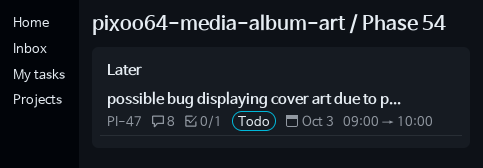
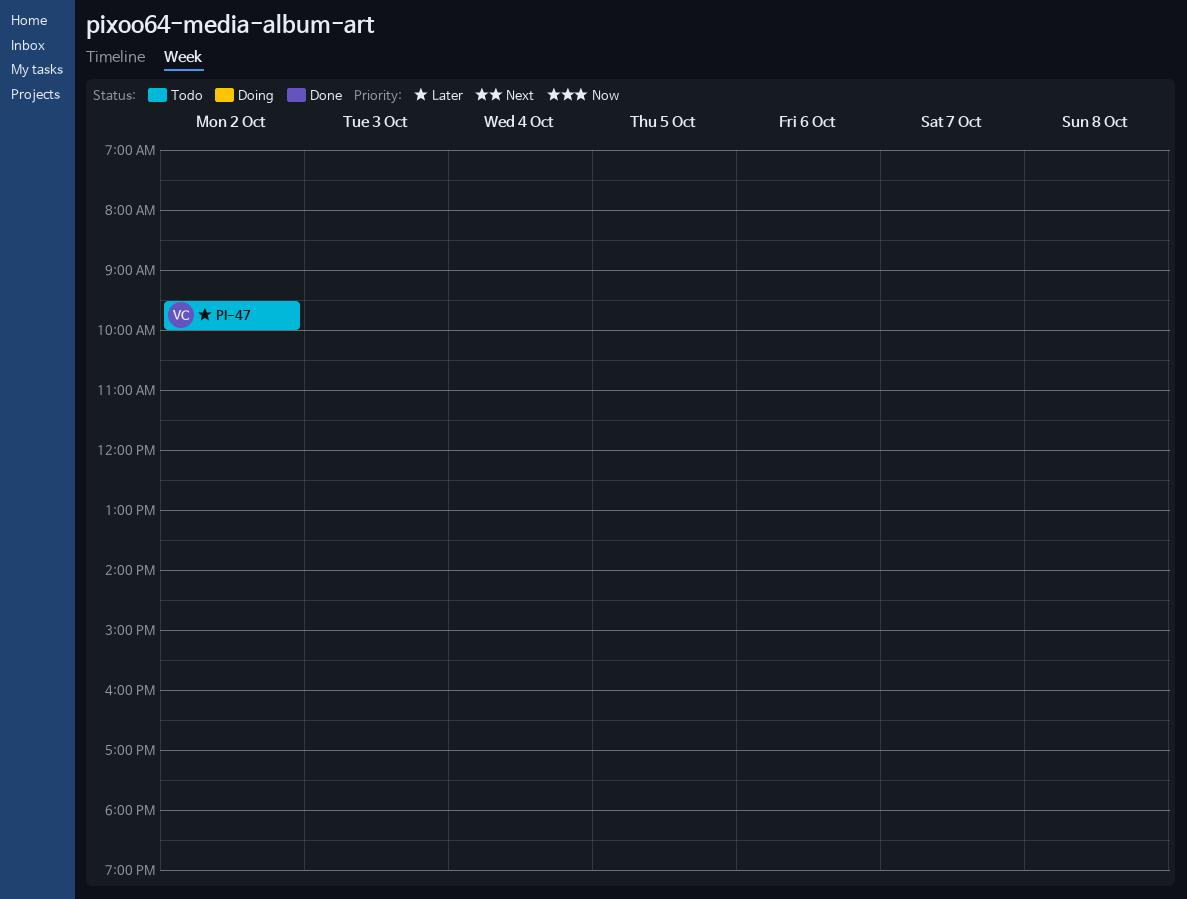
PI-47, day: Oct 3 -> Oct 2
PI-47, begins: 09:00 -> 09:30

